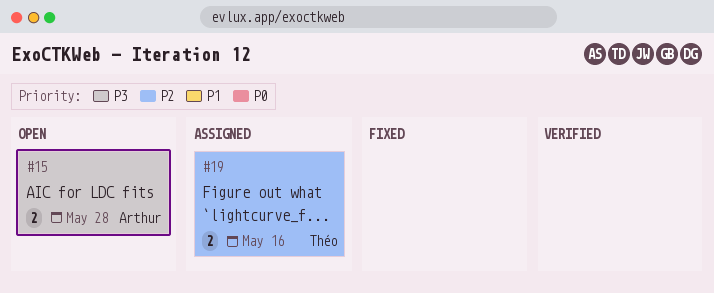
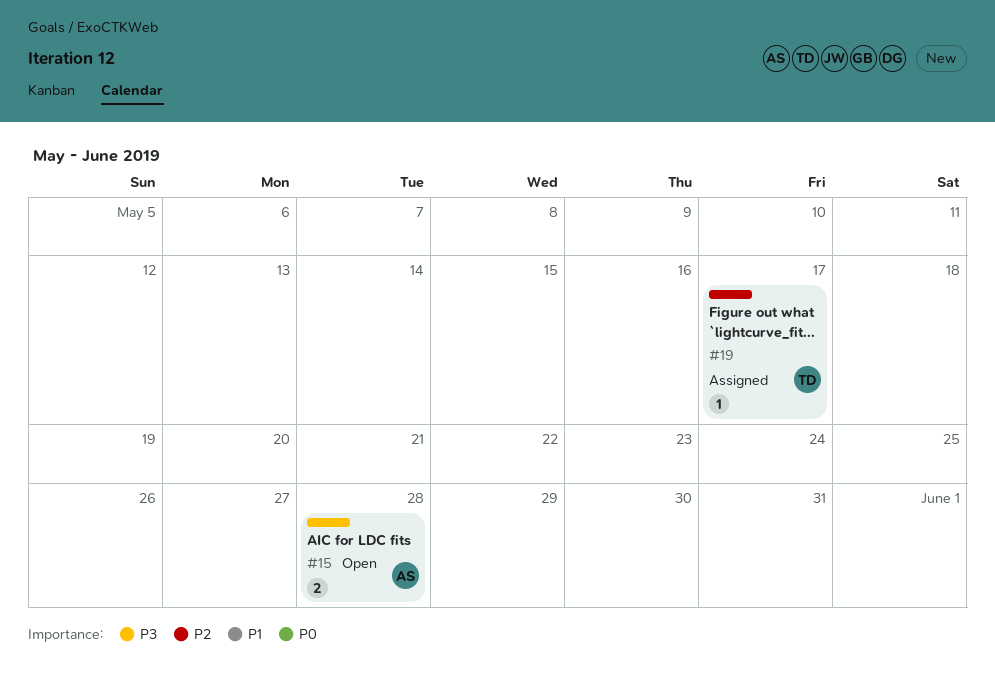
#19, estimate: 2 -> 1
#19, due: May 16 -> May 17

